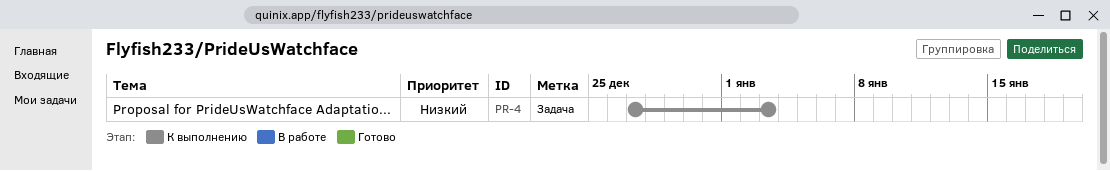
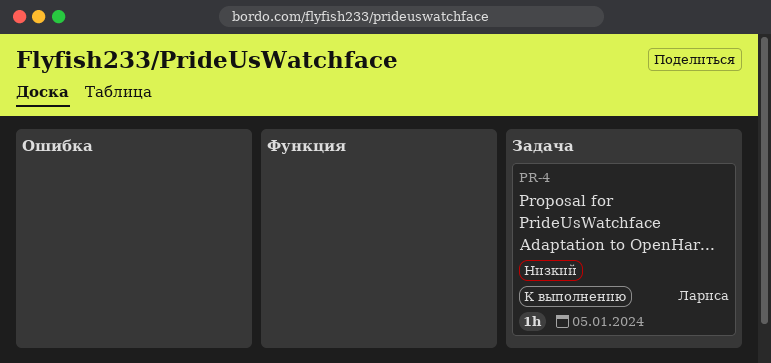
PR-4, due: Jan 3 -> Jan 5

